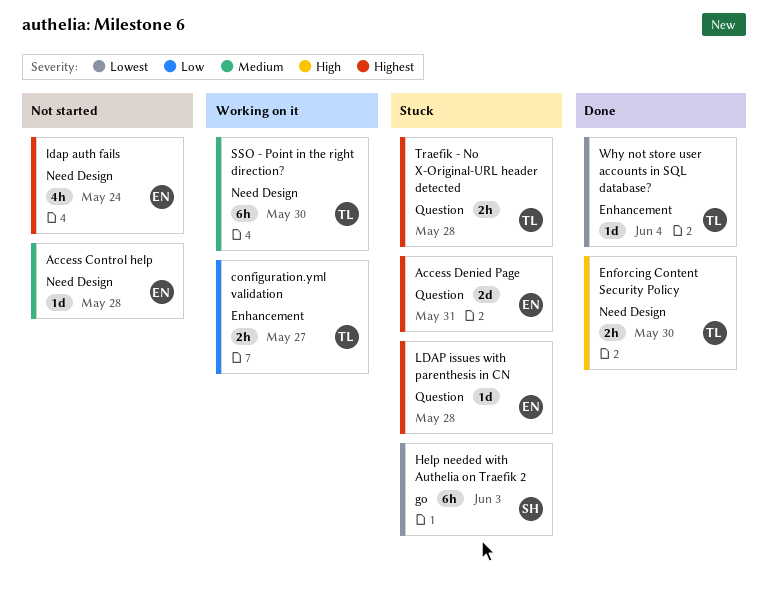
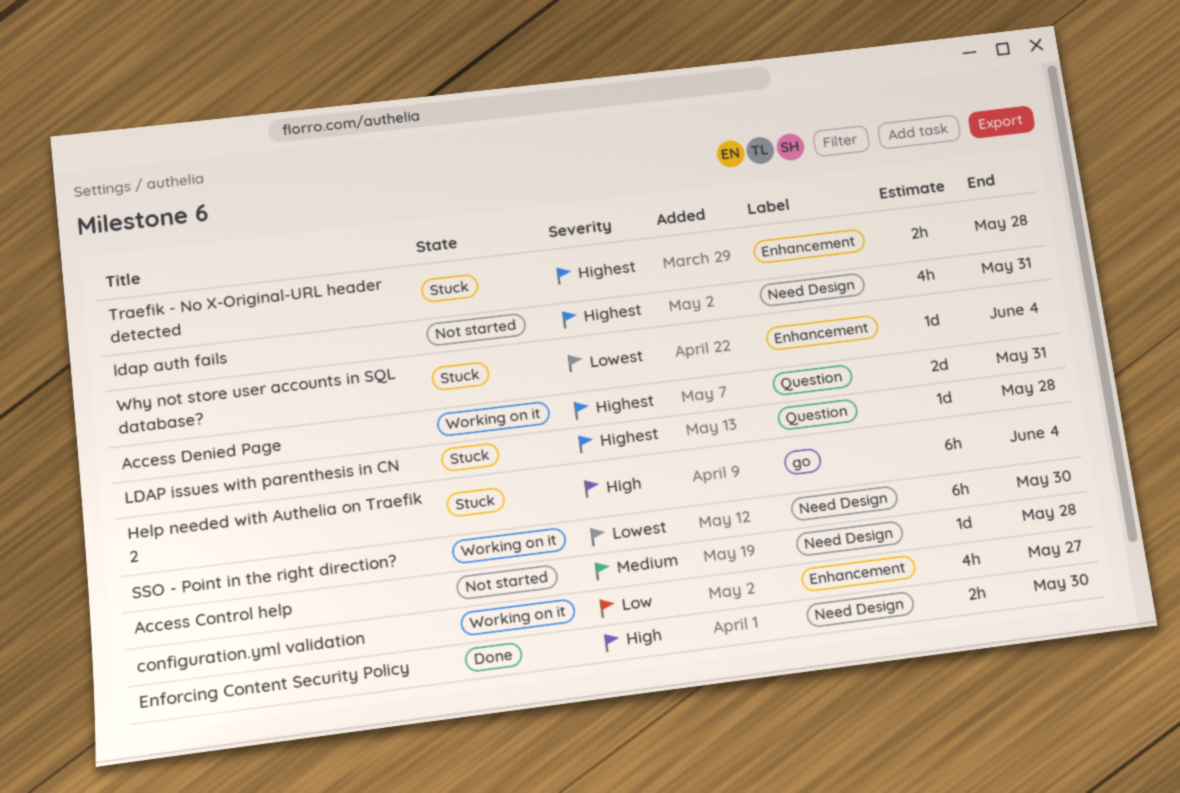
Access Denied Page, status: Stuck -> Working on it
configuration.yml validation, estimate: 2h -> 4h
Help needed with Authelia on Traefik 2, priority: Lowest -> High
Help needed with Authelia on Traefik 2, due: Jun 3 -> Jun 4
ldap auth fails, due: May 24 -> May 31
SSO - Point in the right direction?, priority: Medium -> Lowest
Traefik - No X-Original-URL header detected, label: Question -> Enhancement
Why not store user accounts in SQL database?, status: Done -> Stuck

